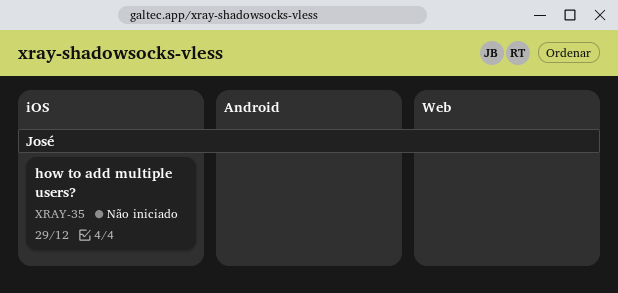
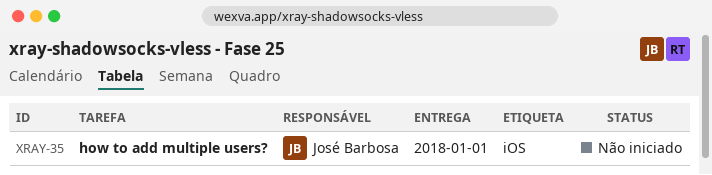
XRAY-35, due: Dec 29 -> Jan 1

